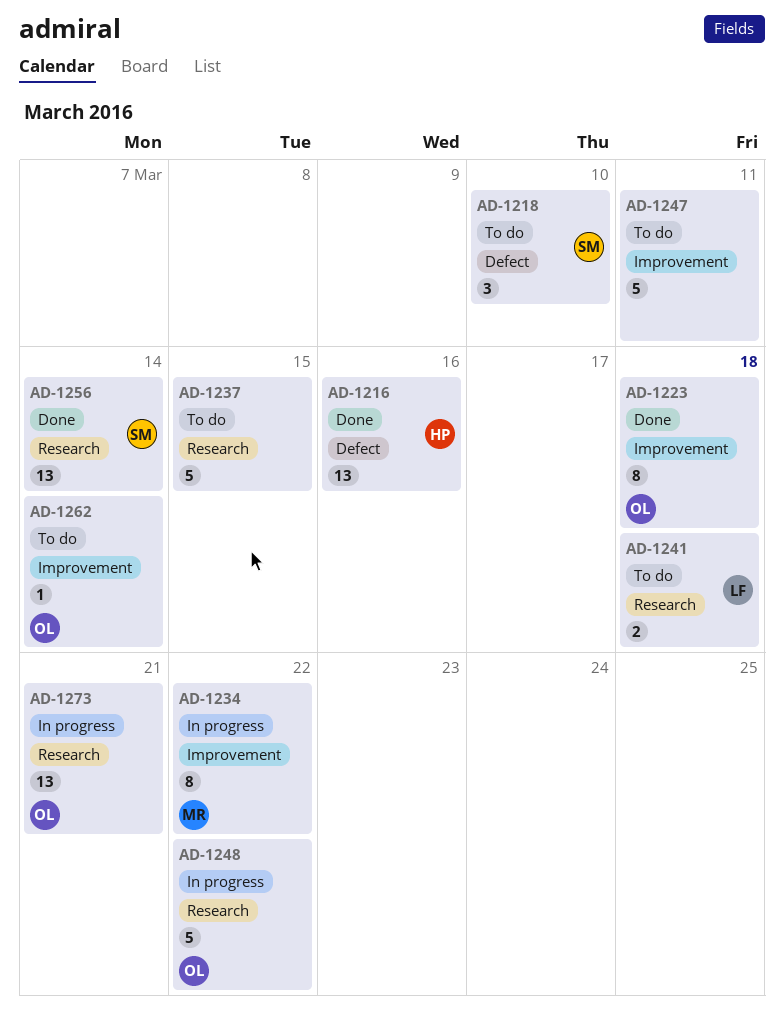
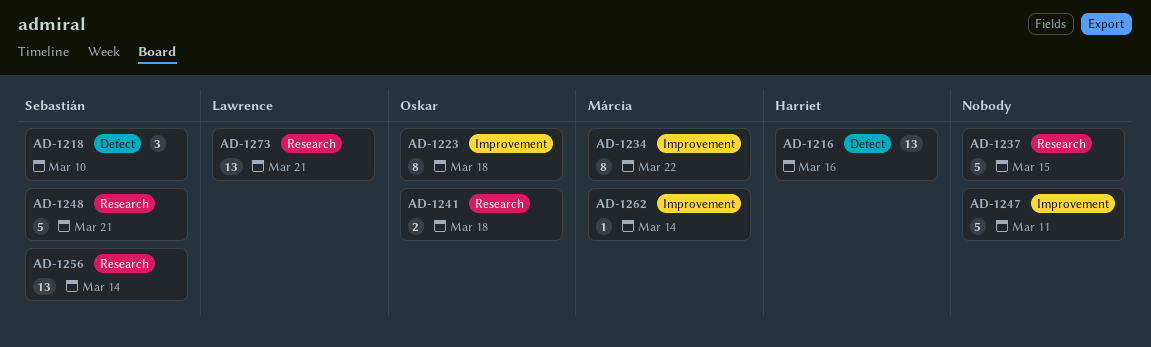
AD-1241, owner: Lawrence -> Oskar
AD-1248, owner: Oskar -> Sebastián
AD-1248, due: Mar 22 -> Mar 21
AD-1262, owner: Oskar -> Márcia
AD-1273, owner: Oskar -> Lawrence

